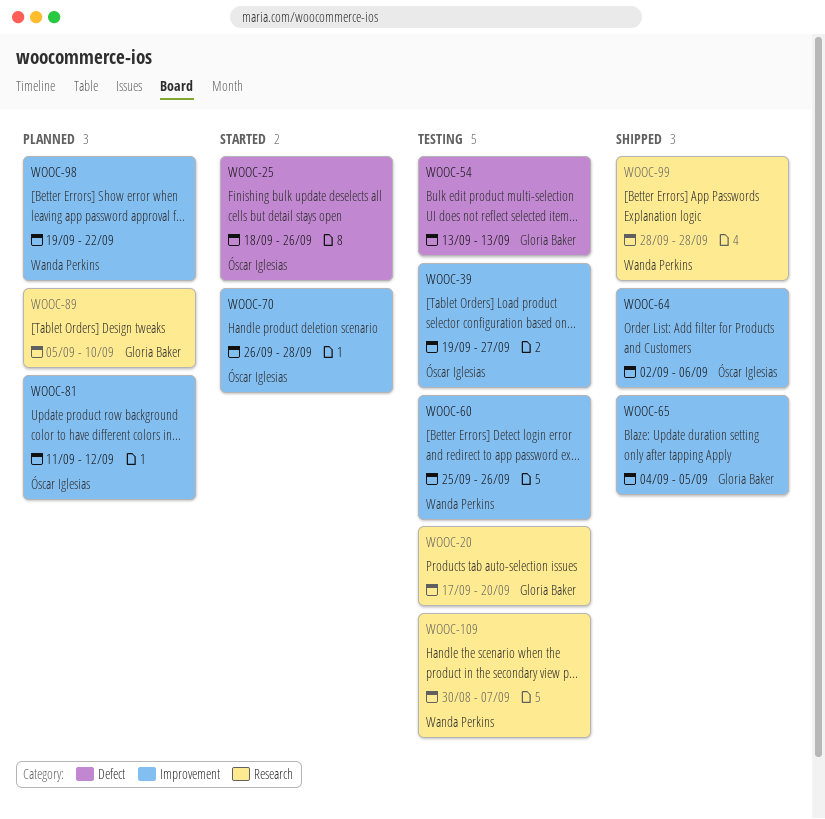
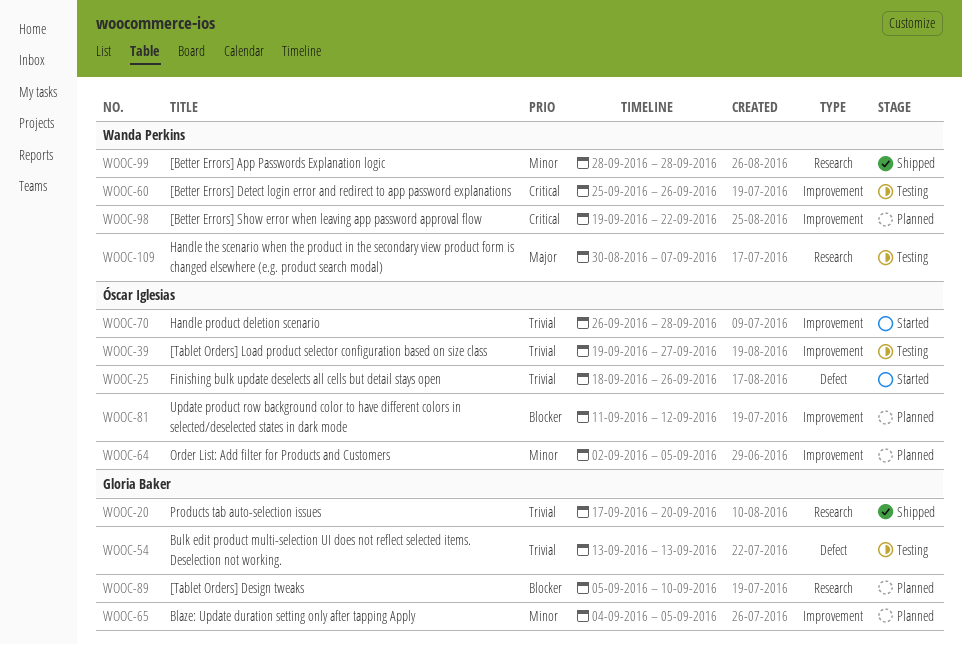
WOOC-20, status: Testing -> Shipped
WOOC-64, status: Shipped -> Planned
WOOC-64, due: Sep 6 -> Sep 5
WOOC-65, status: Shipped -> Planned

